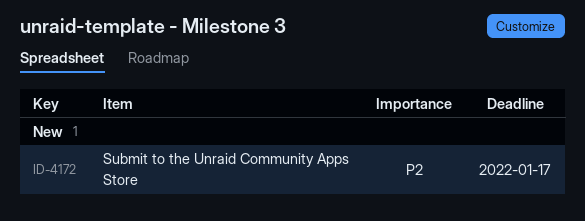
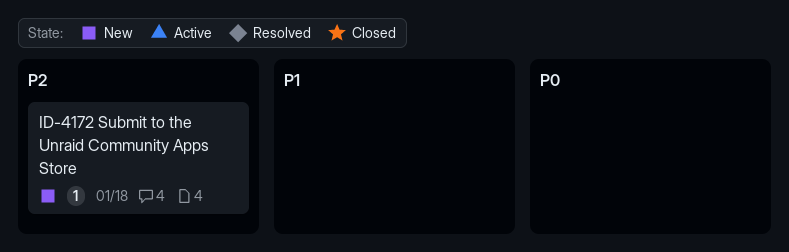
ID-4172, due: Jan 17 -> Jan 18

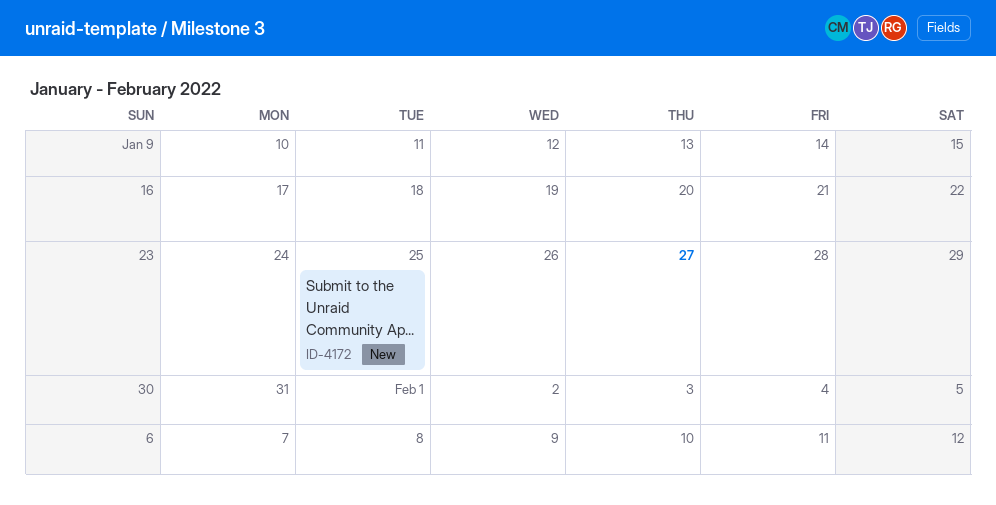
ID-4172, due: Jan 18 -> Jan 25

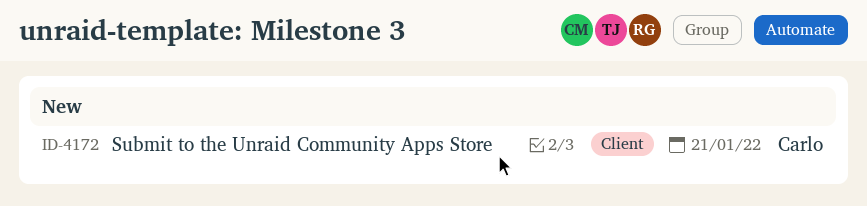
ID-4172, due: Jan 25 -> Jan 21

